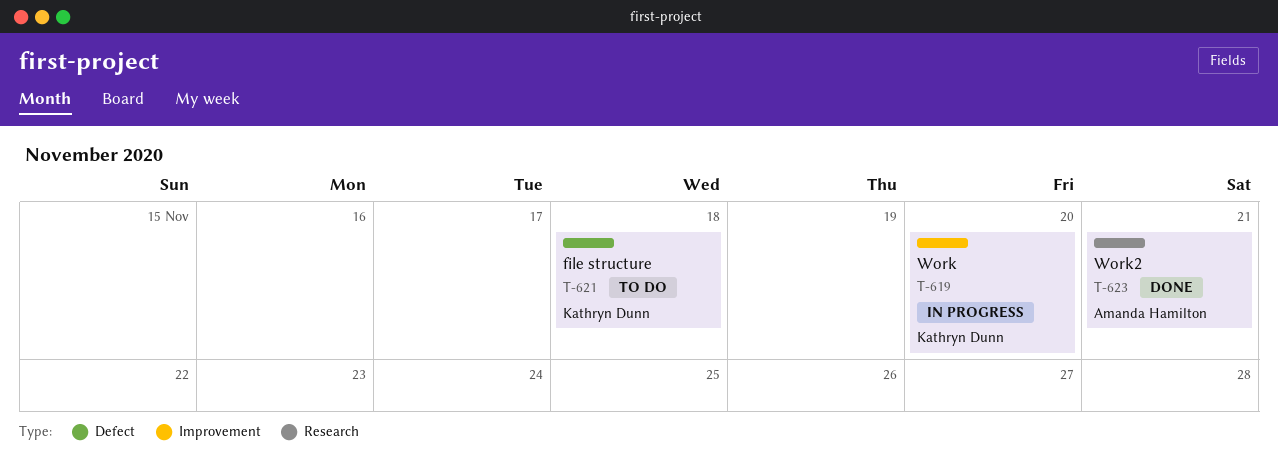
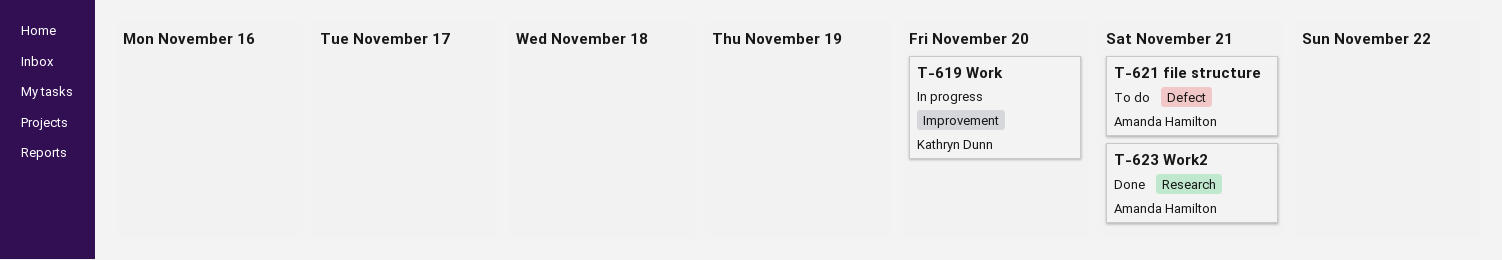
T-621, owner: Kathryn Dunn -> Amanda Hamilton
T-621, due: Nov 18 -> Nov 21

